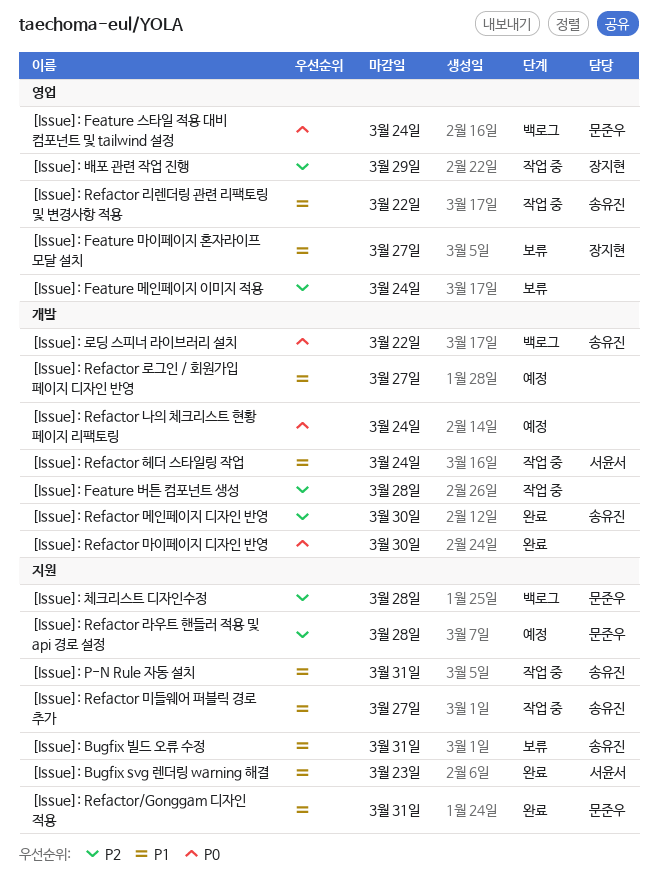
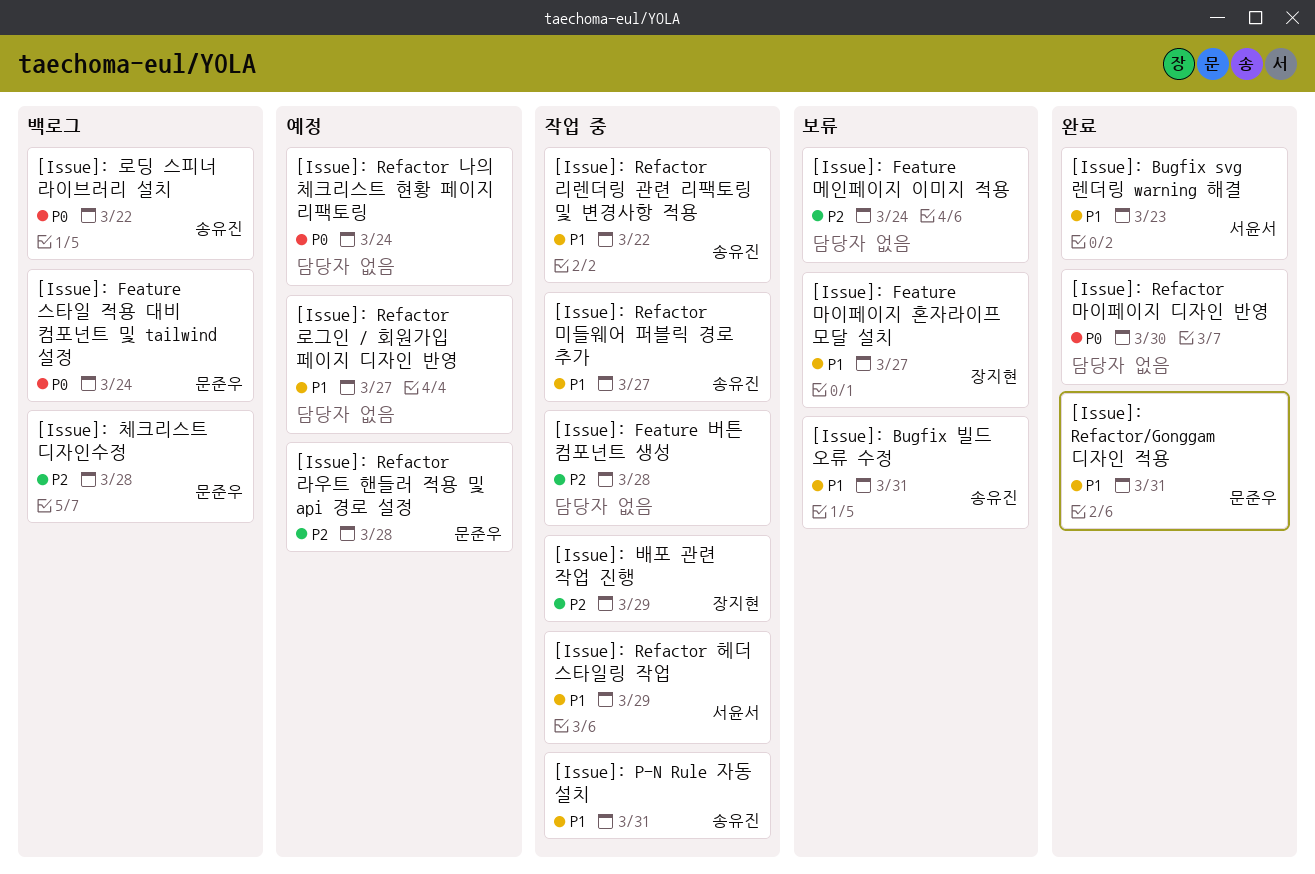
[Issue]: Refactor 메인페이지 디자인 반영: present -> none
[Issue]: Refactor 헤더 스타일링 작업, due: Mar 24 -> Mar 29

